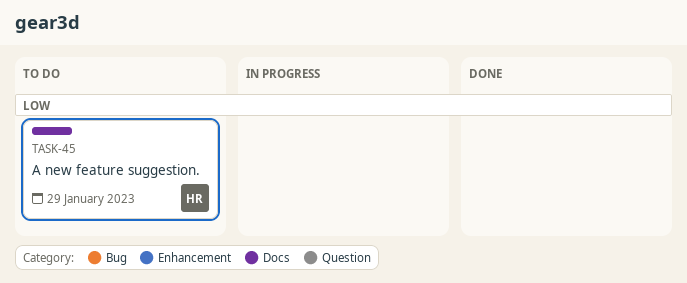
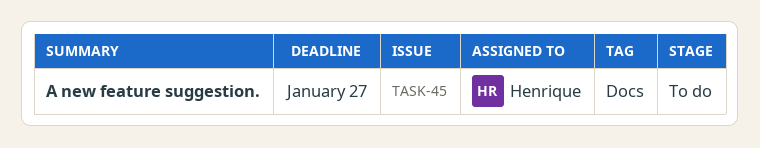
TASK-45, due: Jan 29 -> Jan 27

